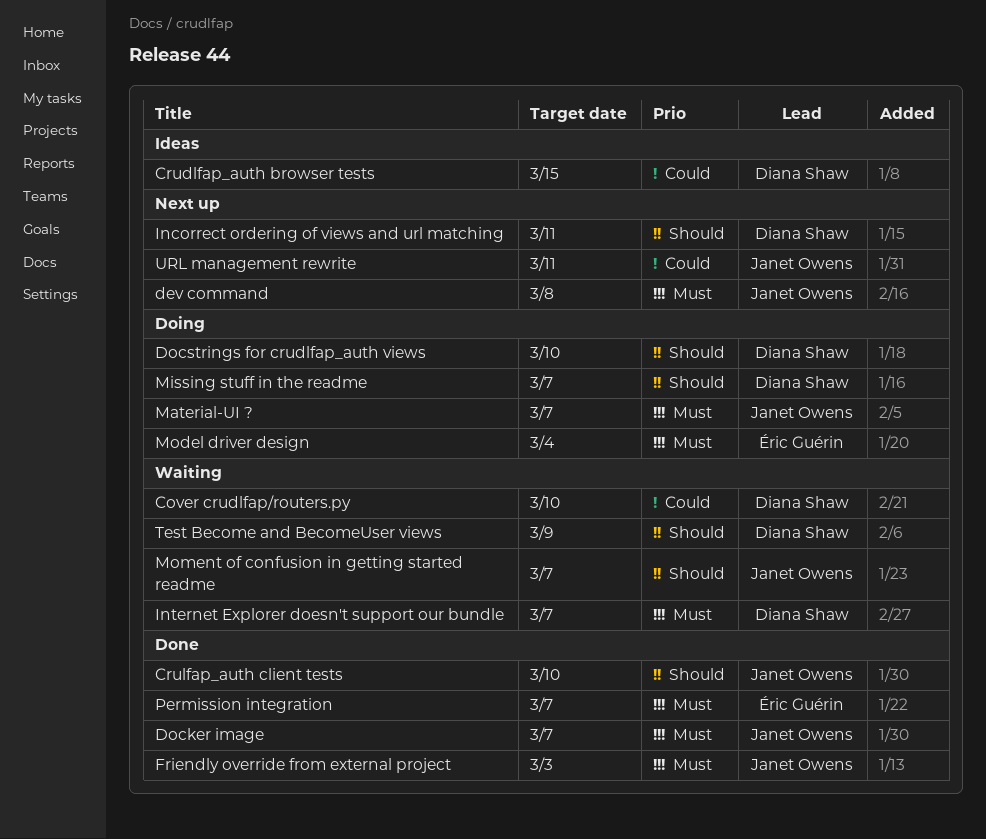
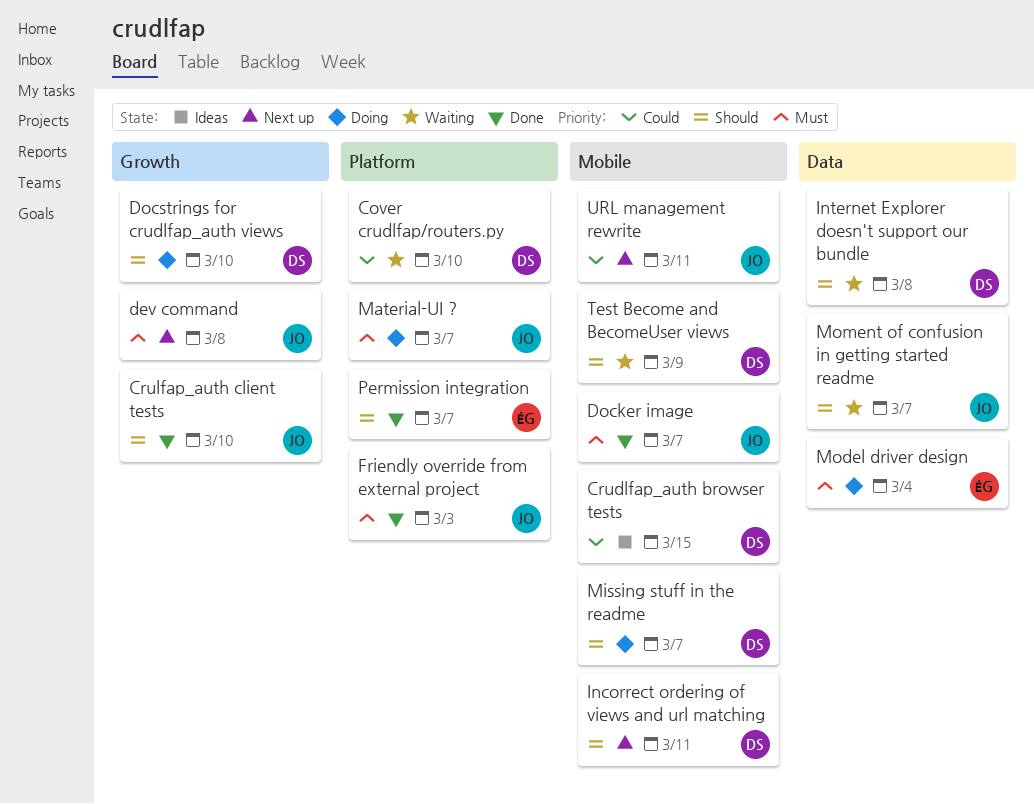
Internet Explorer doesn't support our bundle, priority: Must -> Should
Internet Explorer doesn't support our bundle, due: Mar 7 -> Mar 8
Permission integration, priority: Must -> Should

